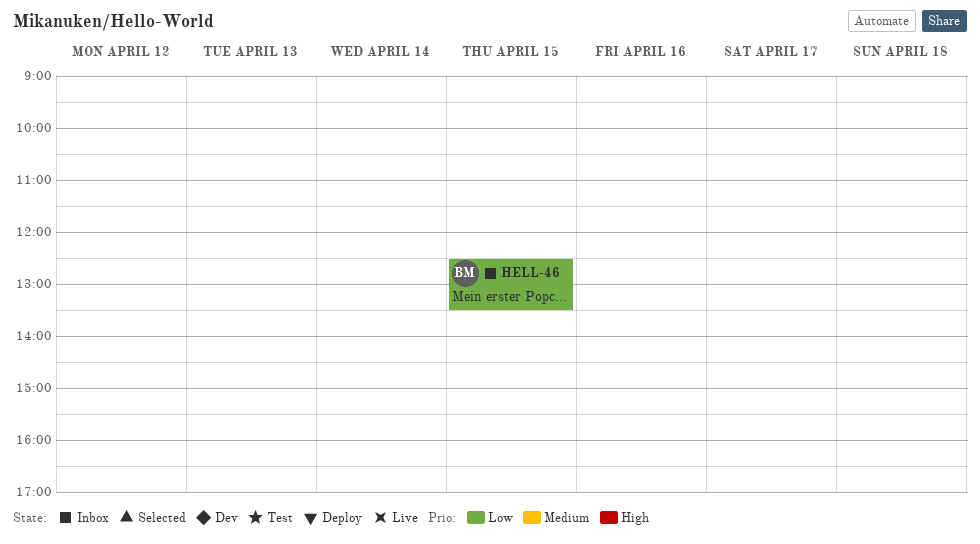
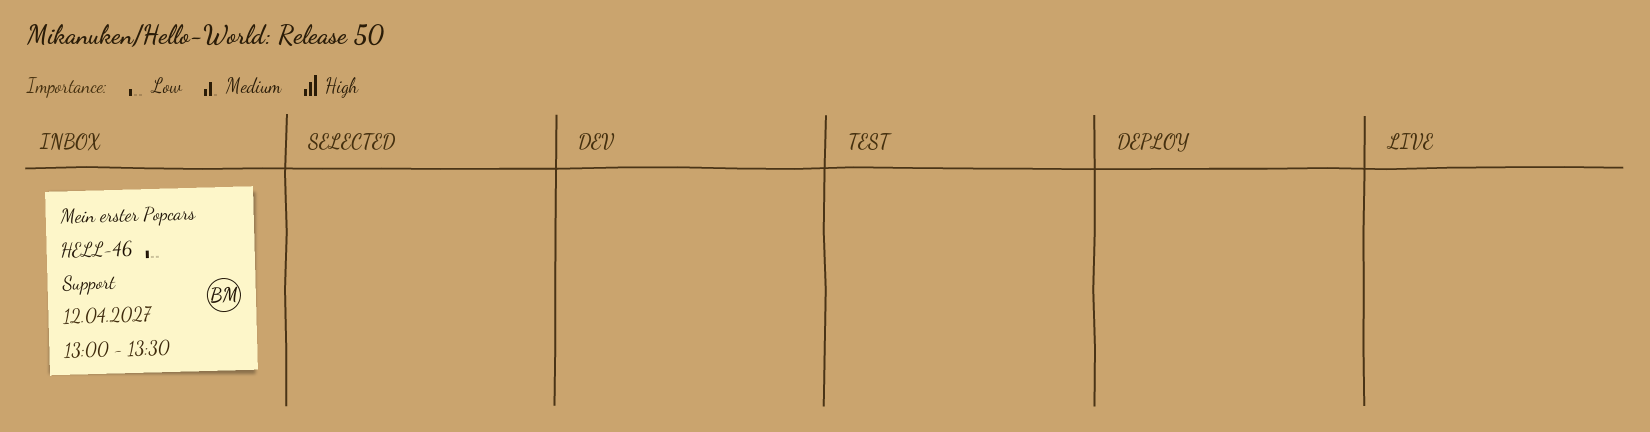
HELL-46, day: Apr 15 -> Apr 12
HELL-46, begins: 12:30 -> 13:00

